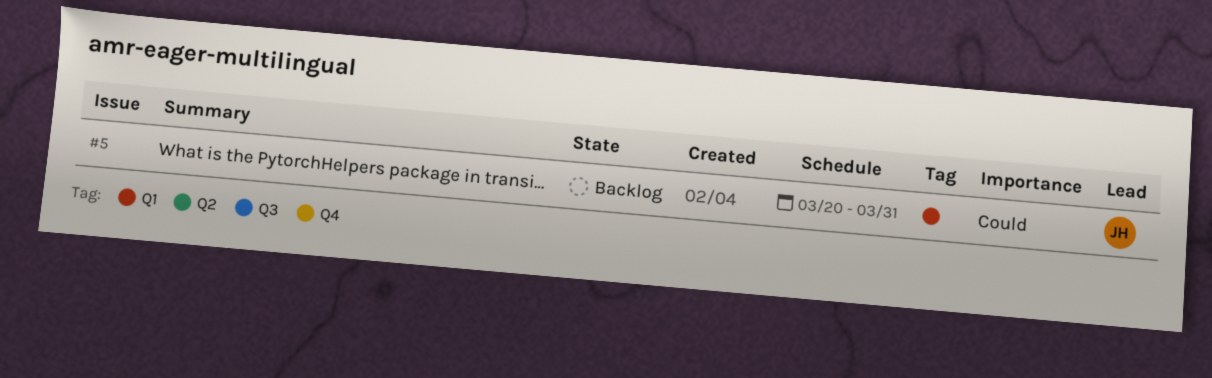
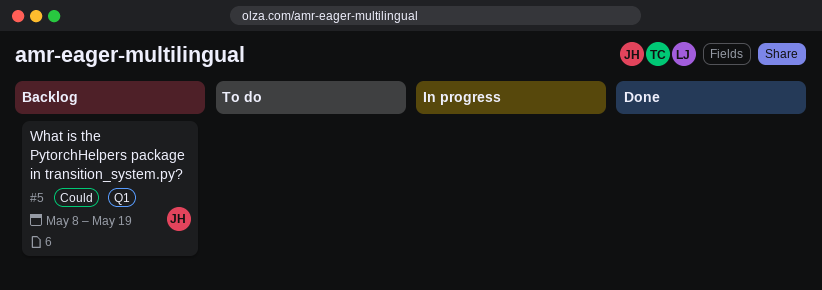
#5, start: Mar 20 -> May 8
#5, due: Mar 31 -> May 19

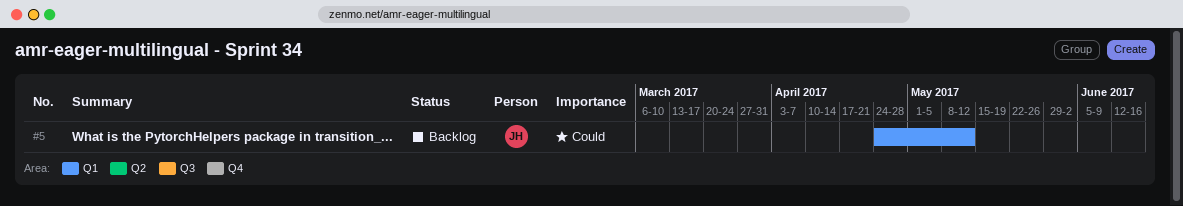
#5, start: May 8 -> Apr 24
#5, due: May 19 -> May 12

